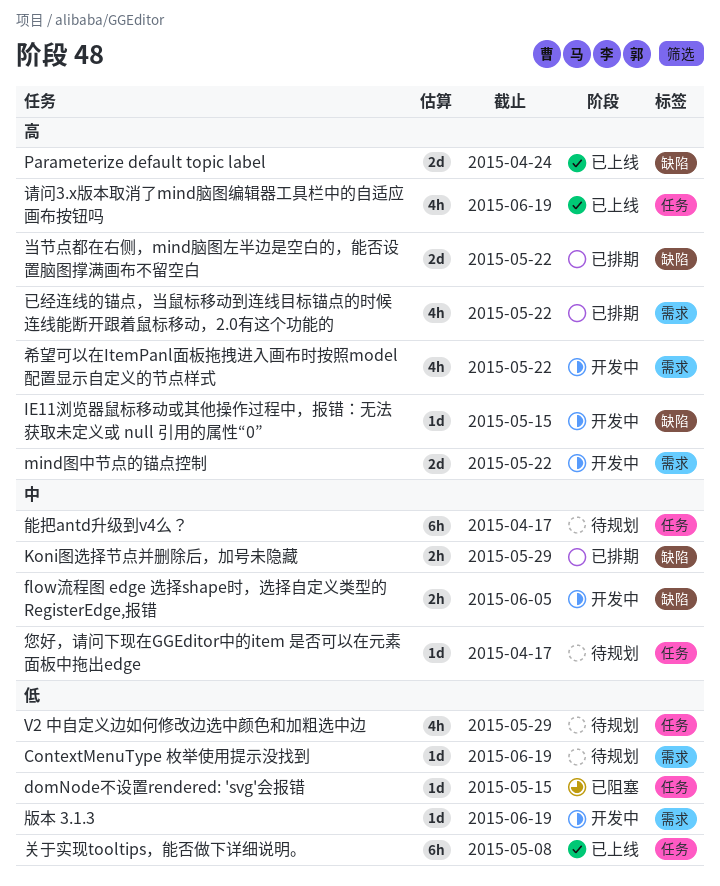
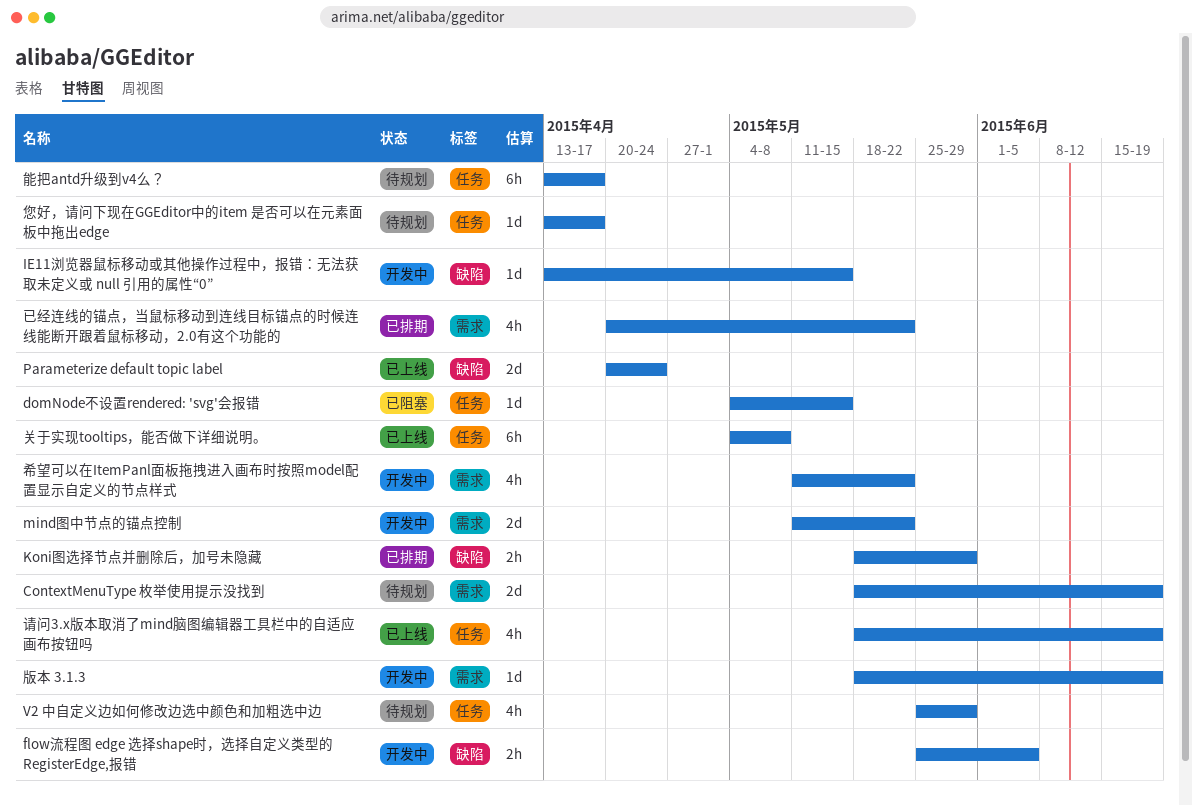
ContextMenuType 枚举使用提示没找到, estimate: 1d -> 2d
当节点都在右侧，mind脑图左半边是空白的，能否设置脑图撑满画布不留空白: present -> none

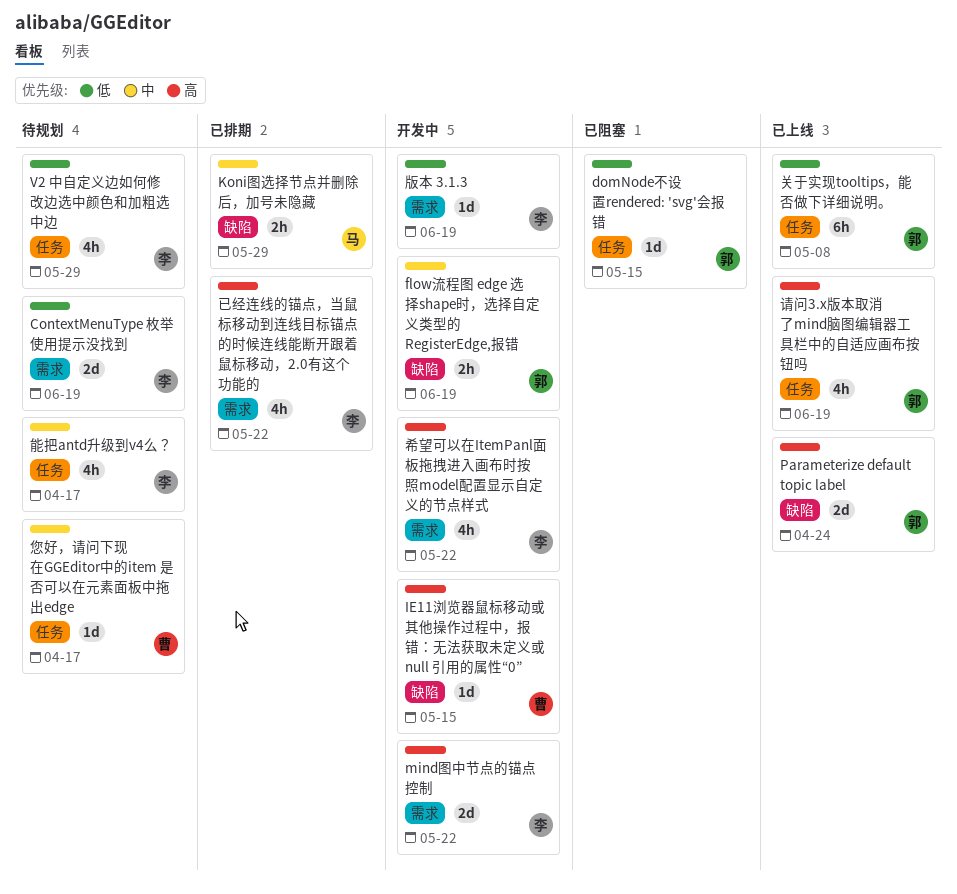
flow流程图 edge 选择shape时，选择自定义类型的 RegisterEdge,报错, due: Jun 5 -> Jun 19
能把antd升级到v4么？, estimate: 6h -> 4h

